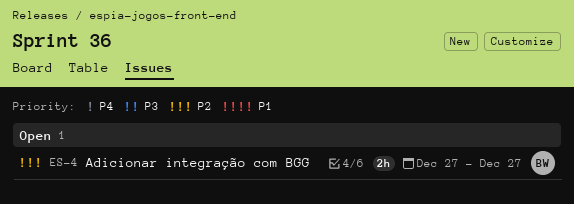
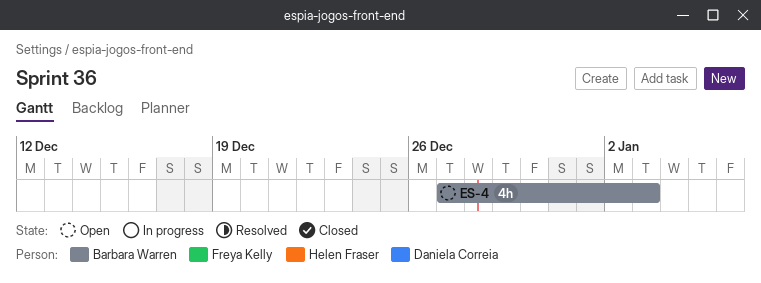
ES-4, estimate: 2h -> 4h
ES-4, due: Dec 27 -> Jan 3

